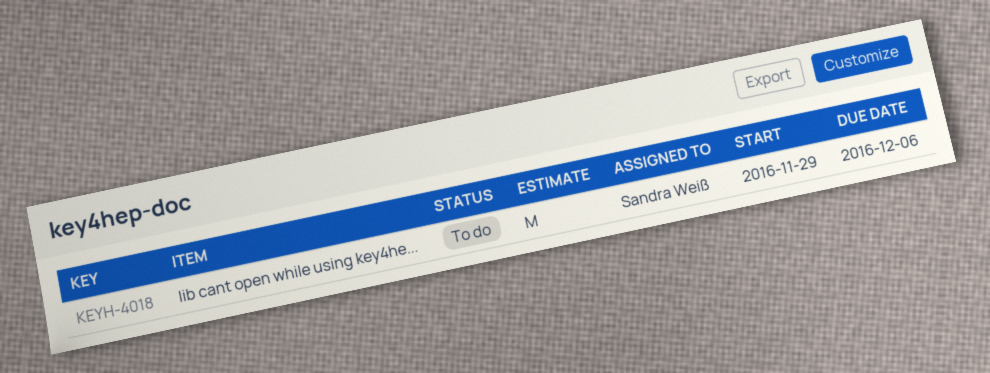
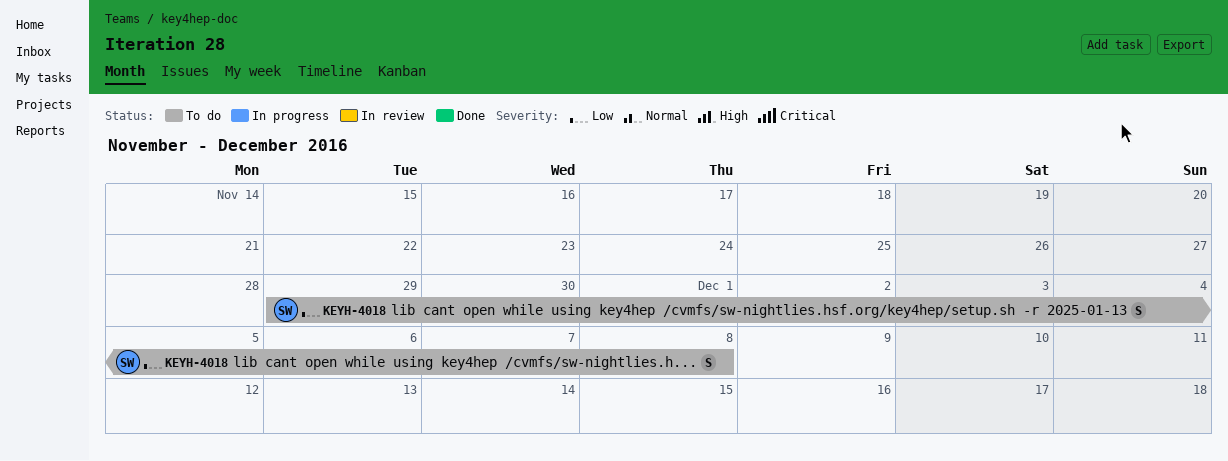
KEYH-4018, estimate: M -> S
KEYH-4018, due: Dec 6 -> Dec 8

